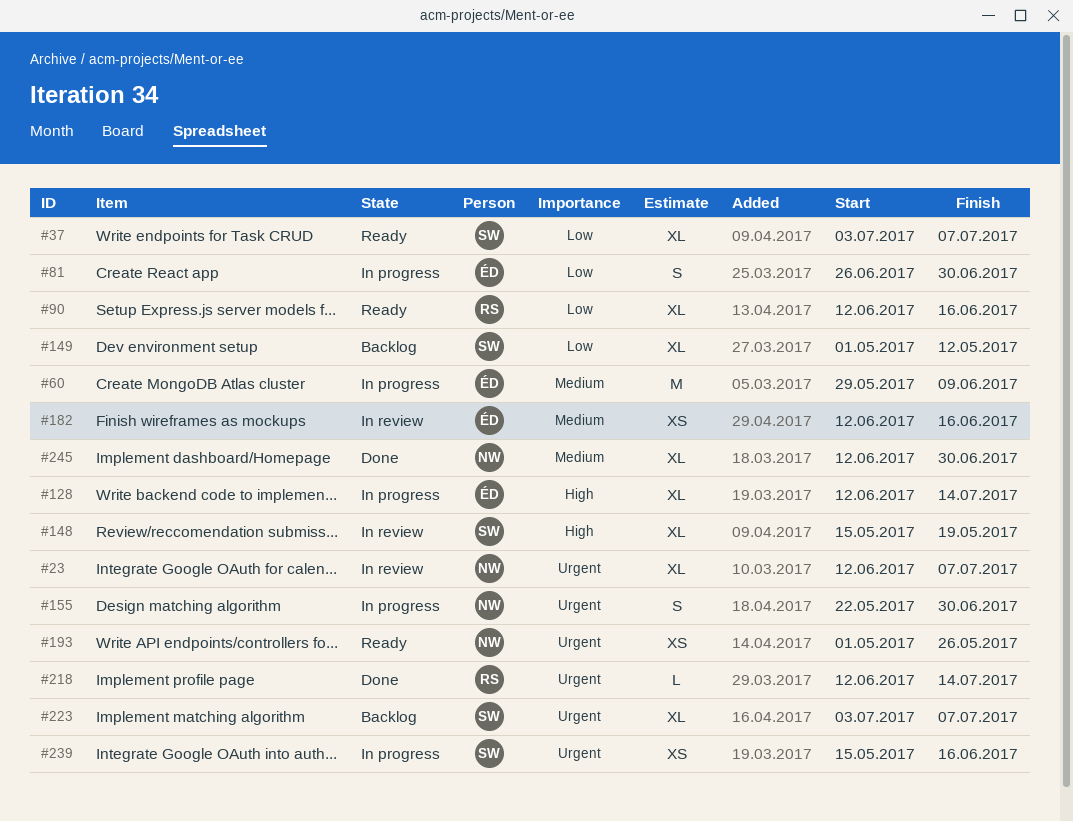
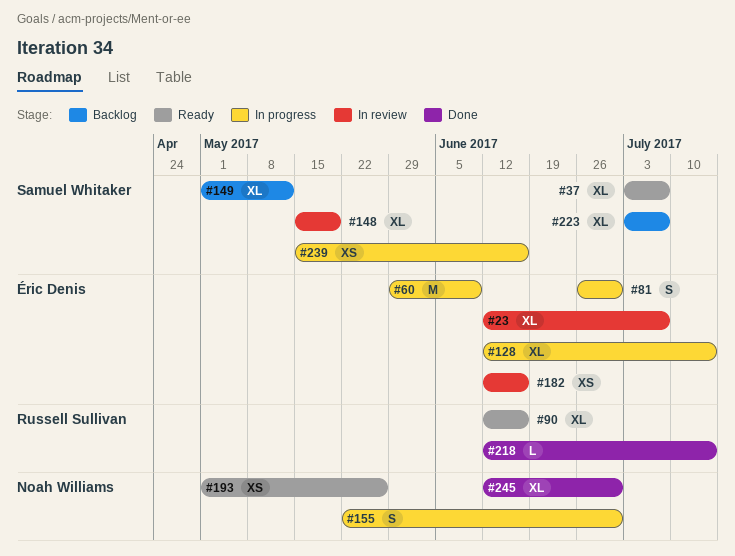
#23, owner: Noah Williams -> Éric Denis

